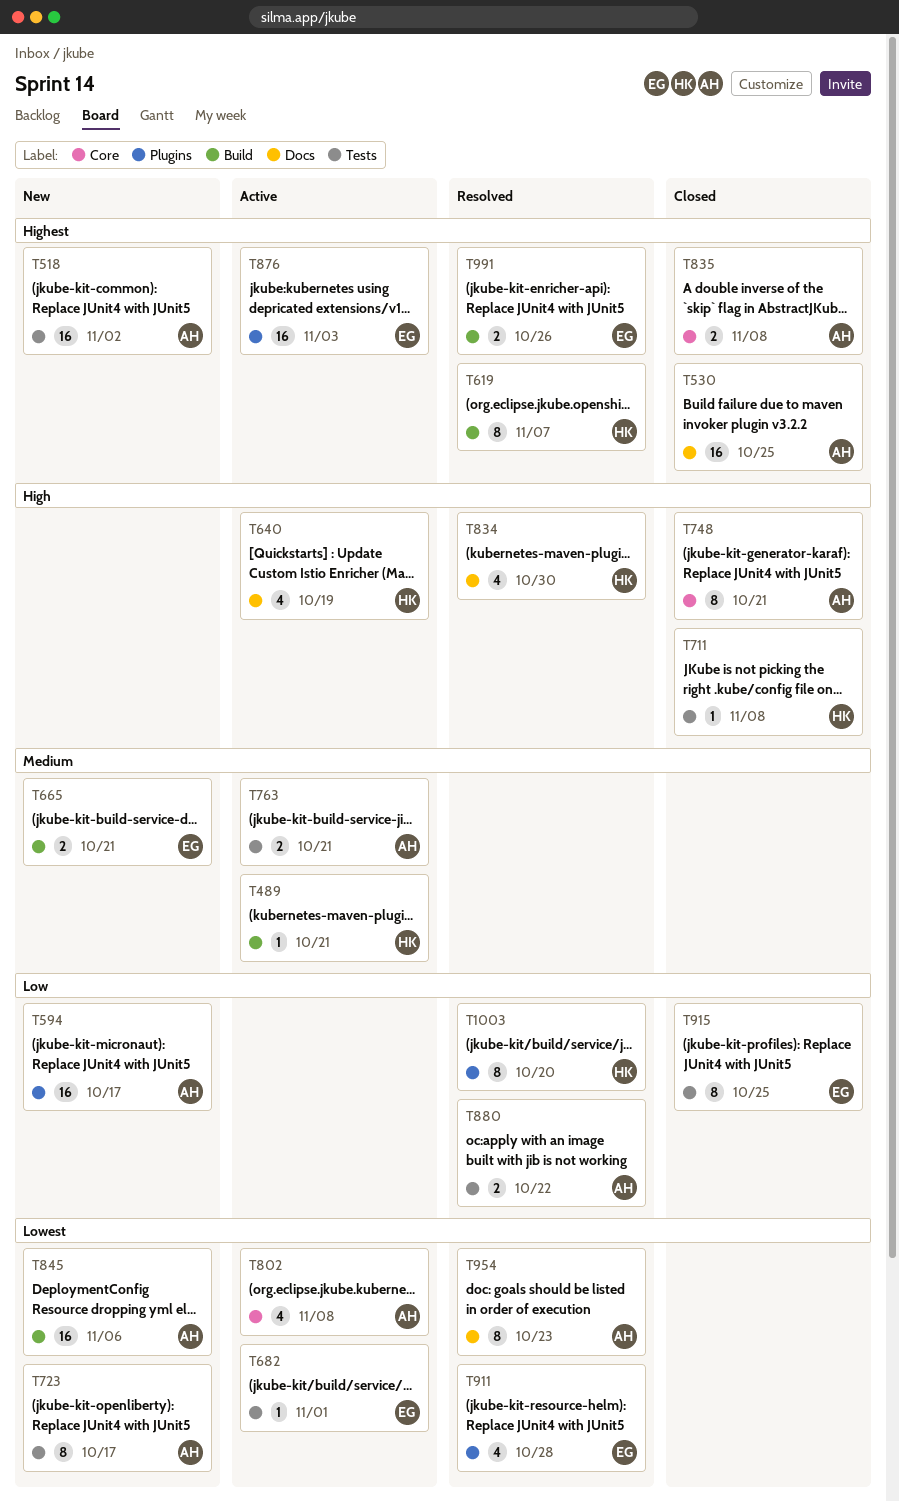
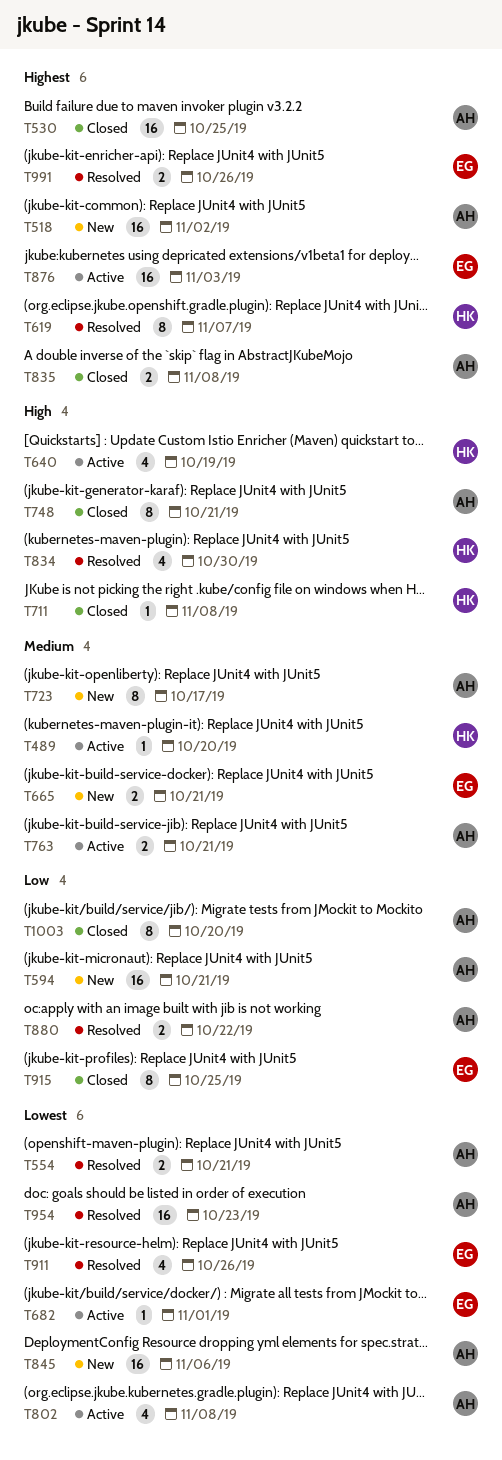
T489, due: Oct 21 -> Oct 20
T554: none -> present
T594, due: Oct 17 -> Oct 21
T723, priority: Lowest -> Medium
T911, due: Oct 28 -> Oct 26
T954, estimate: 8 -> 16
T1003, status: Resolved -> Closed
T1003, owner: HK -> AH

